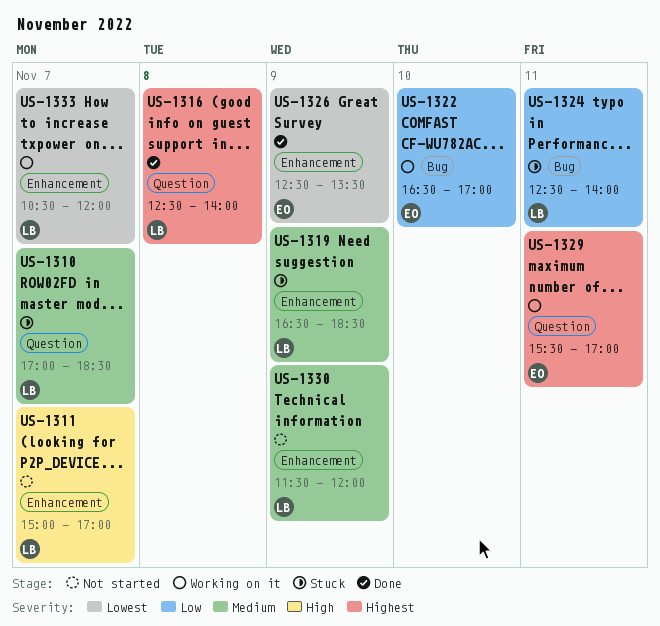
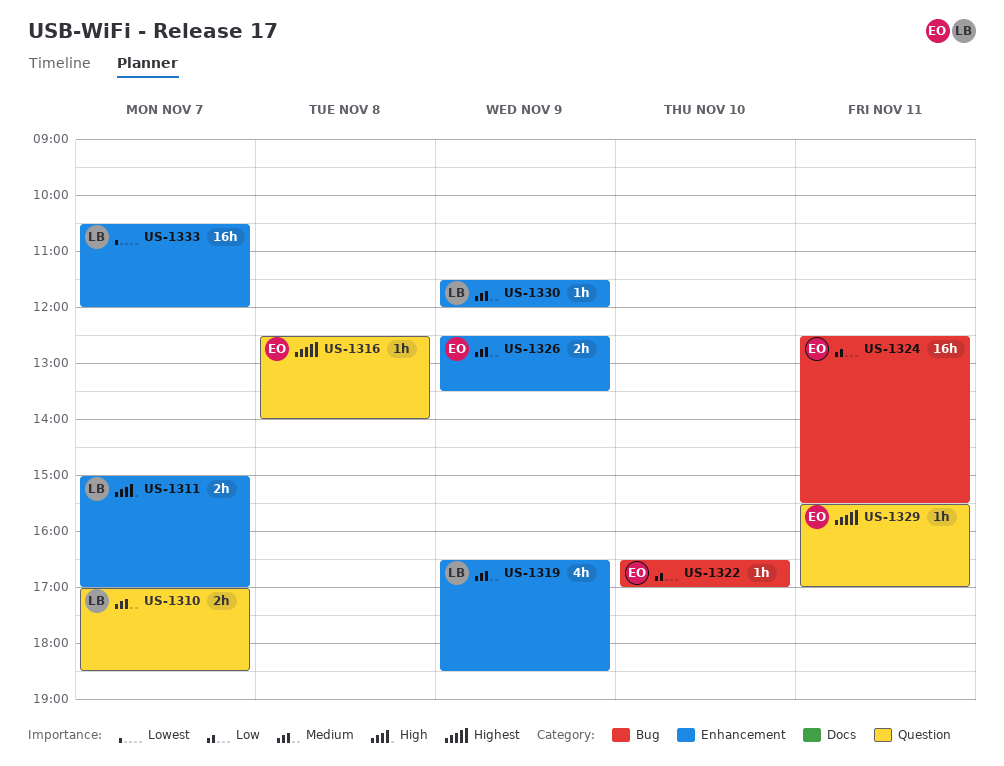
US-1316, owner: LB -> EO
US-1324, owner: LB -> EO
US-1324, ends: 14:00 -> 15:30
US-1326, priority: Lowest -> Medium

